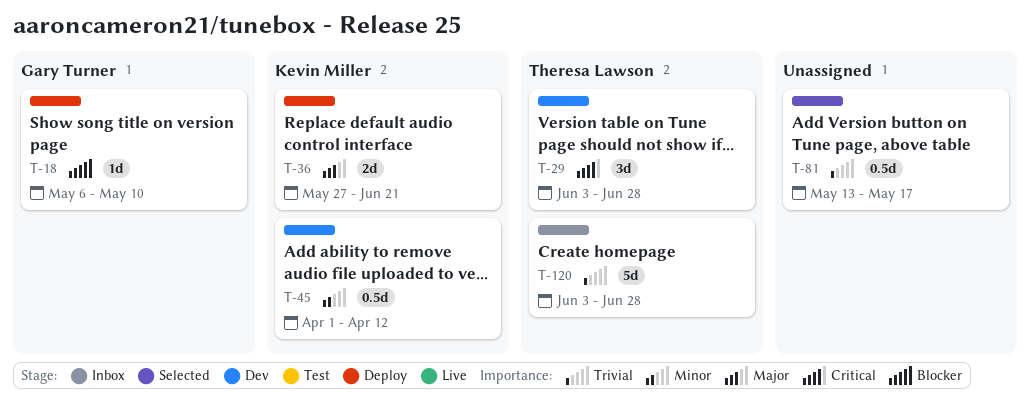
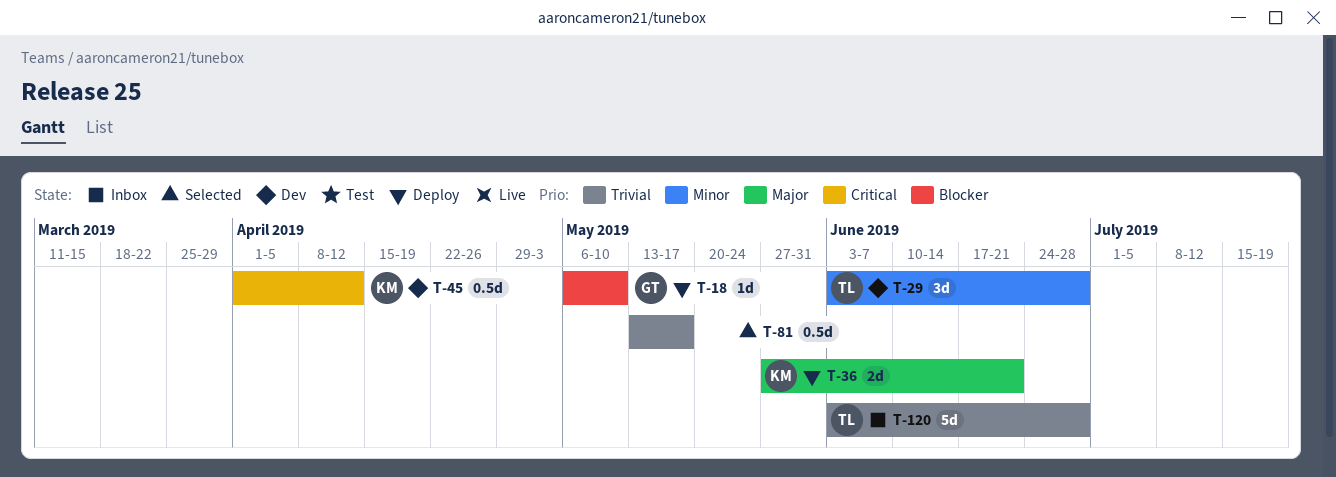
T-29, priority: Critical -> Minor
T-45, priority: Minor -> Critical

